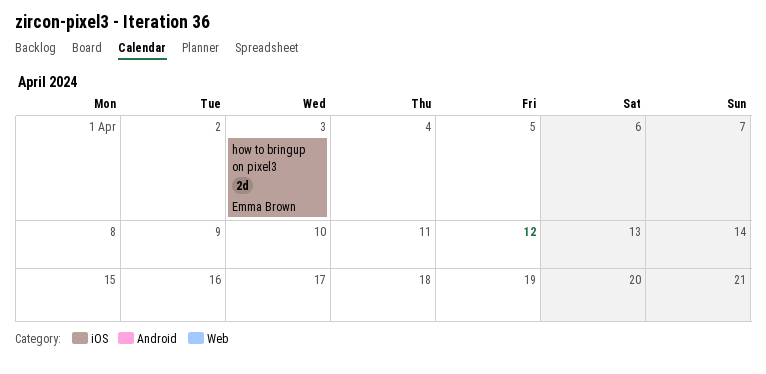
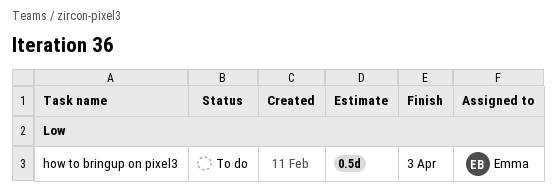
how to bringup on pixel3, estimate: 2d -> 0.5d

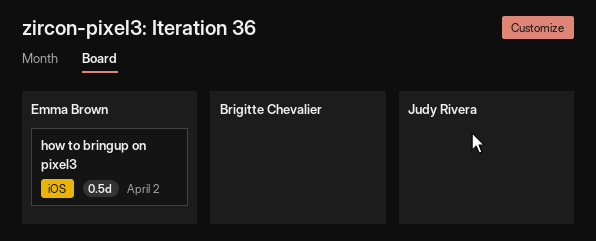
how to bringup on pixel3, due: Apr 3 -> Apr 2

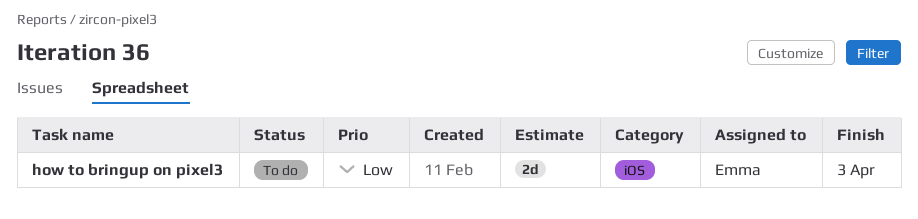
how to bringup on pixel3, estimate: 0.5d -> 2d
how to bringup on pixel3, due: Apr 2 -> Apr 3

